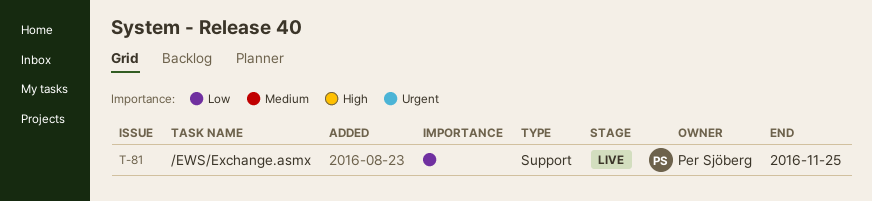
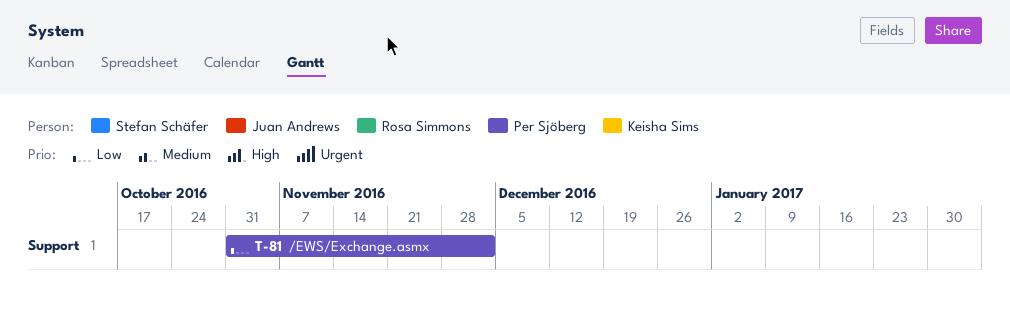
T-81, due: Nov 25 -> Dec 2

